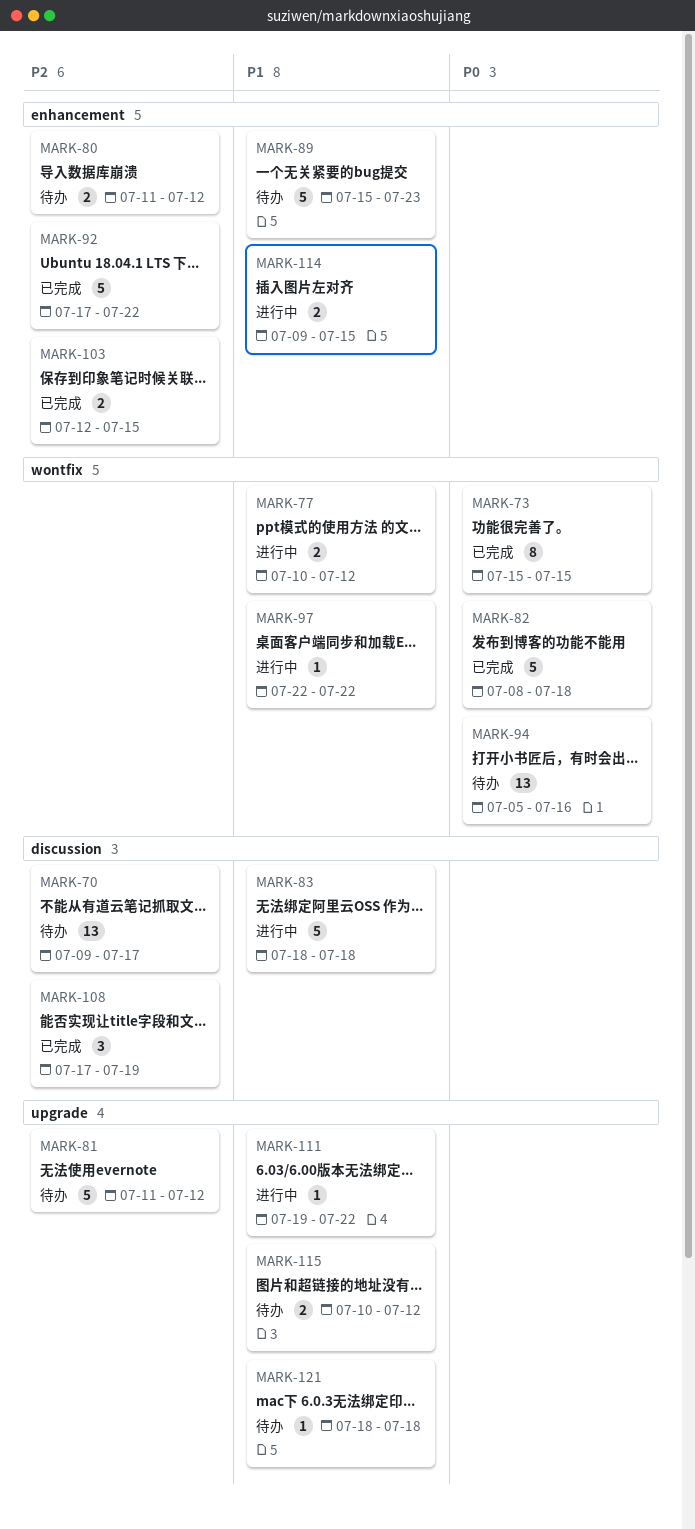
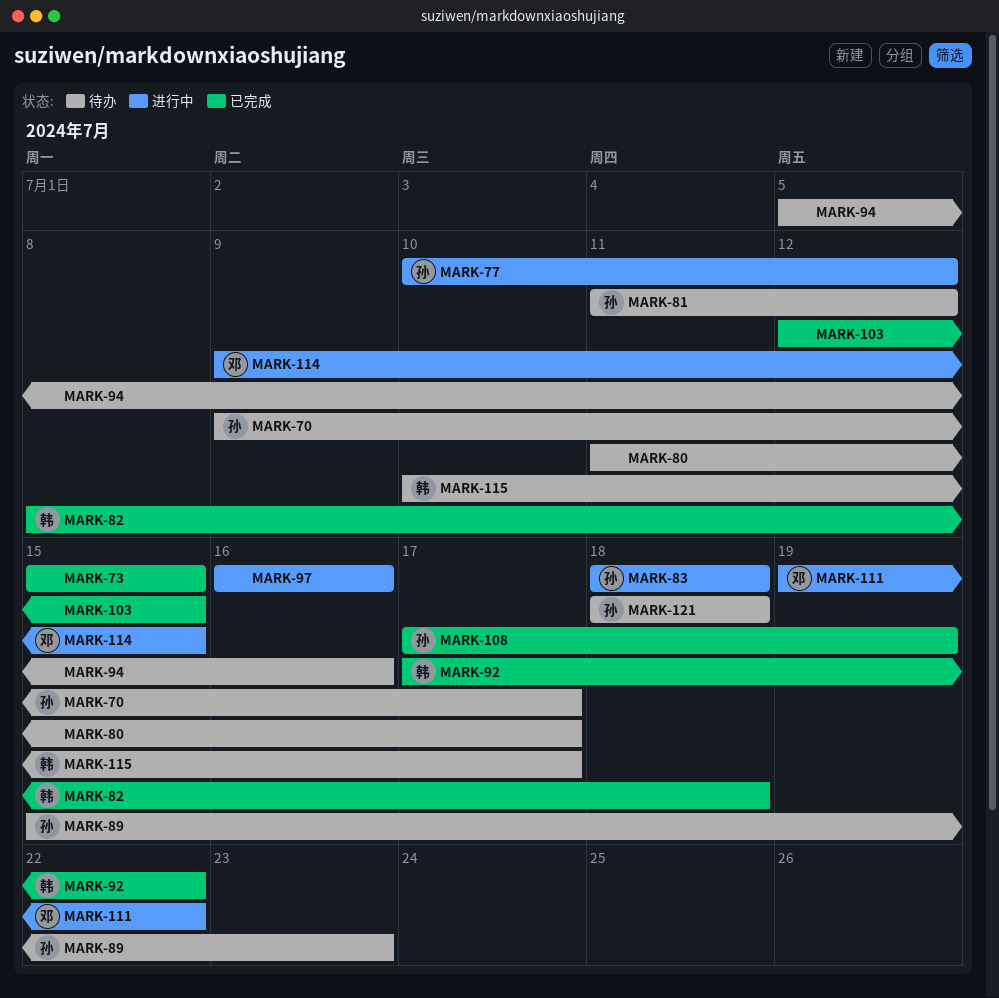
MARK-80, due: Jul 12 -> Jul 17
MARK-97, start: Jul 22 -> Jul 16
MARK-97, due: Jul 22 -> Jul 16
MARK-115, due: Jul 12 -> Jul 17

